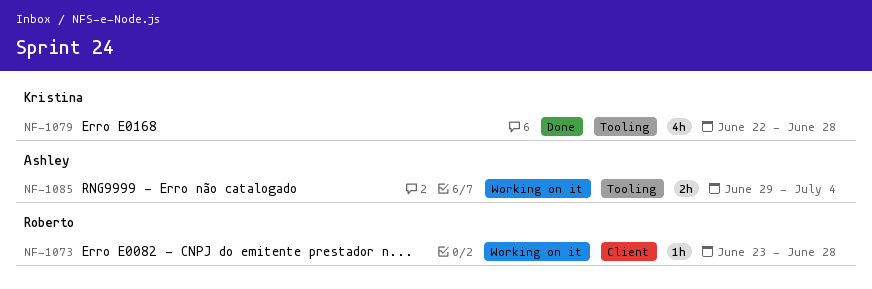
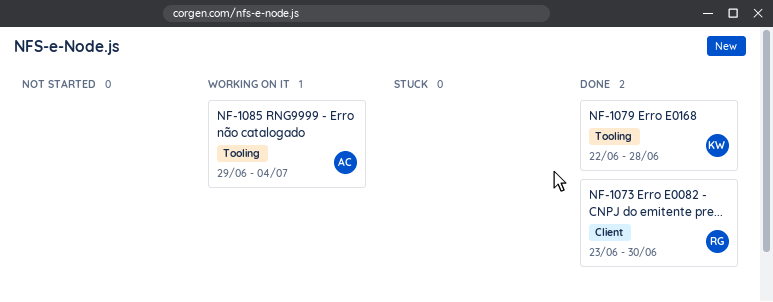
NF-1073, status: Working on it -> Done
NF-1073, due: Jun 28 -> Jun 30

